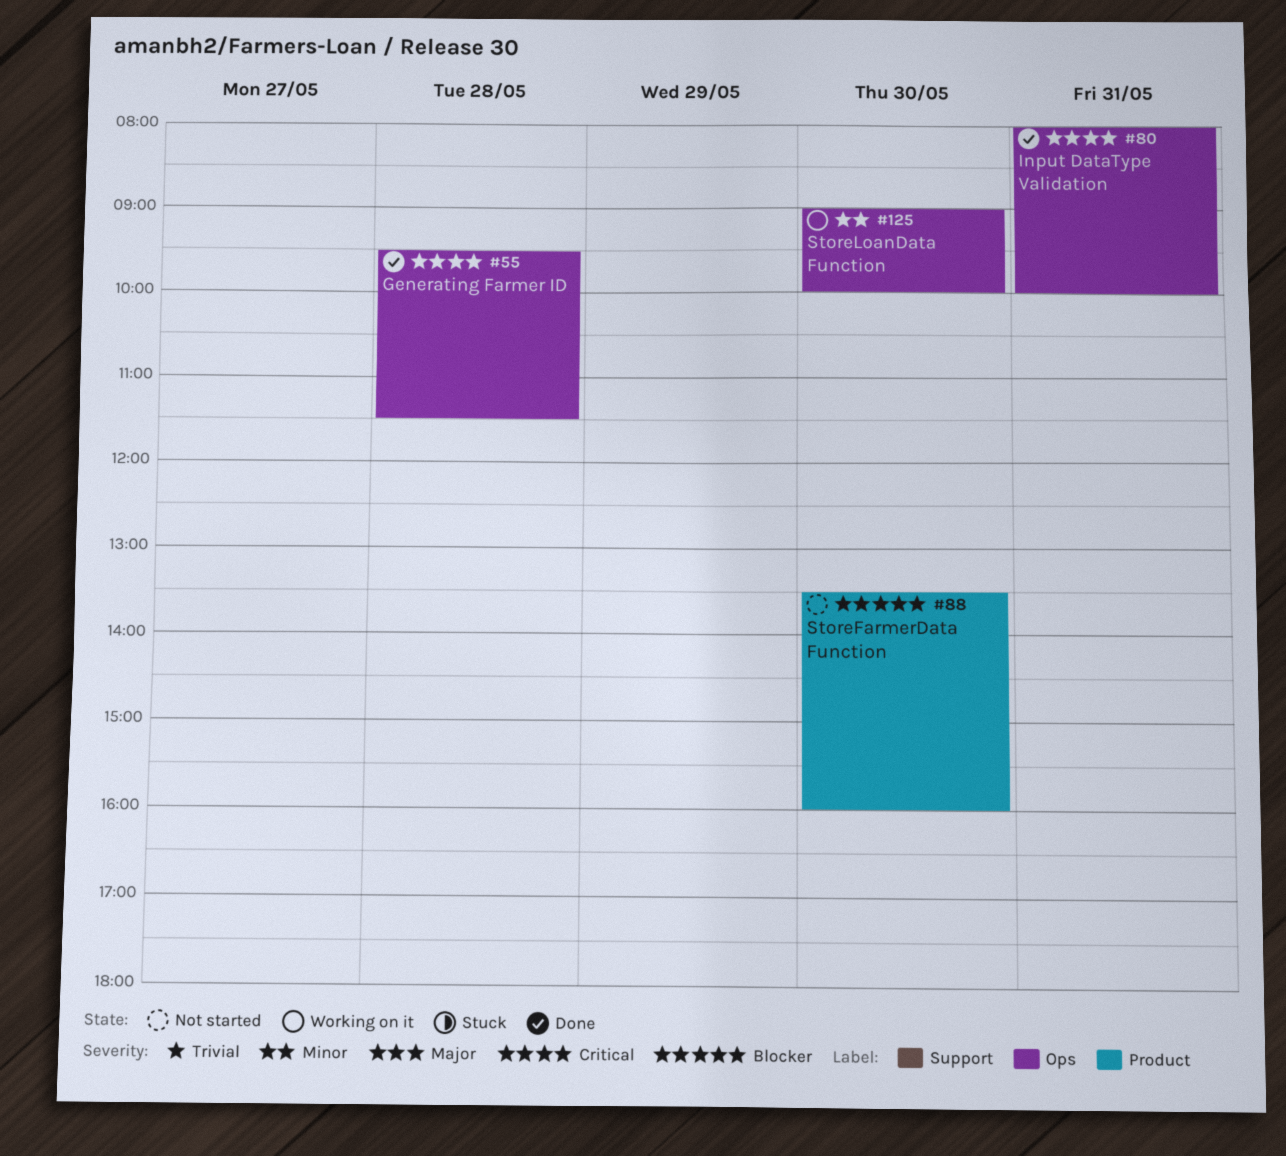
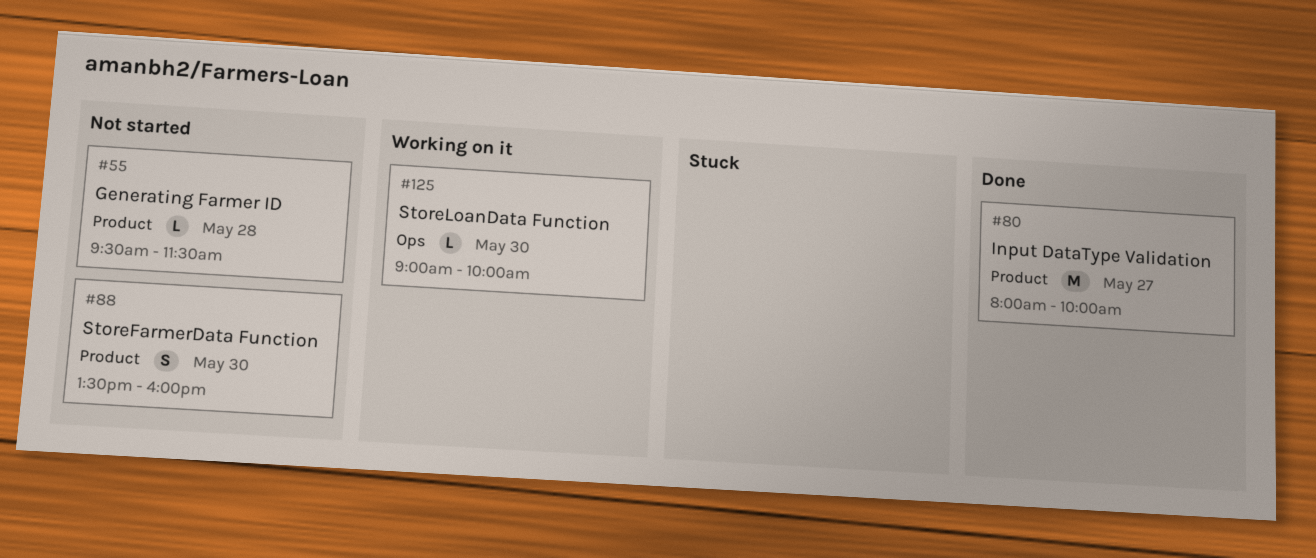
#55, status: Done -> Not started
#55, label: Ops -> Product
#80, label: Ops -> Product
#80, day: May 31 -> May 27

